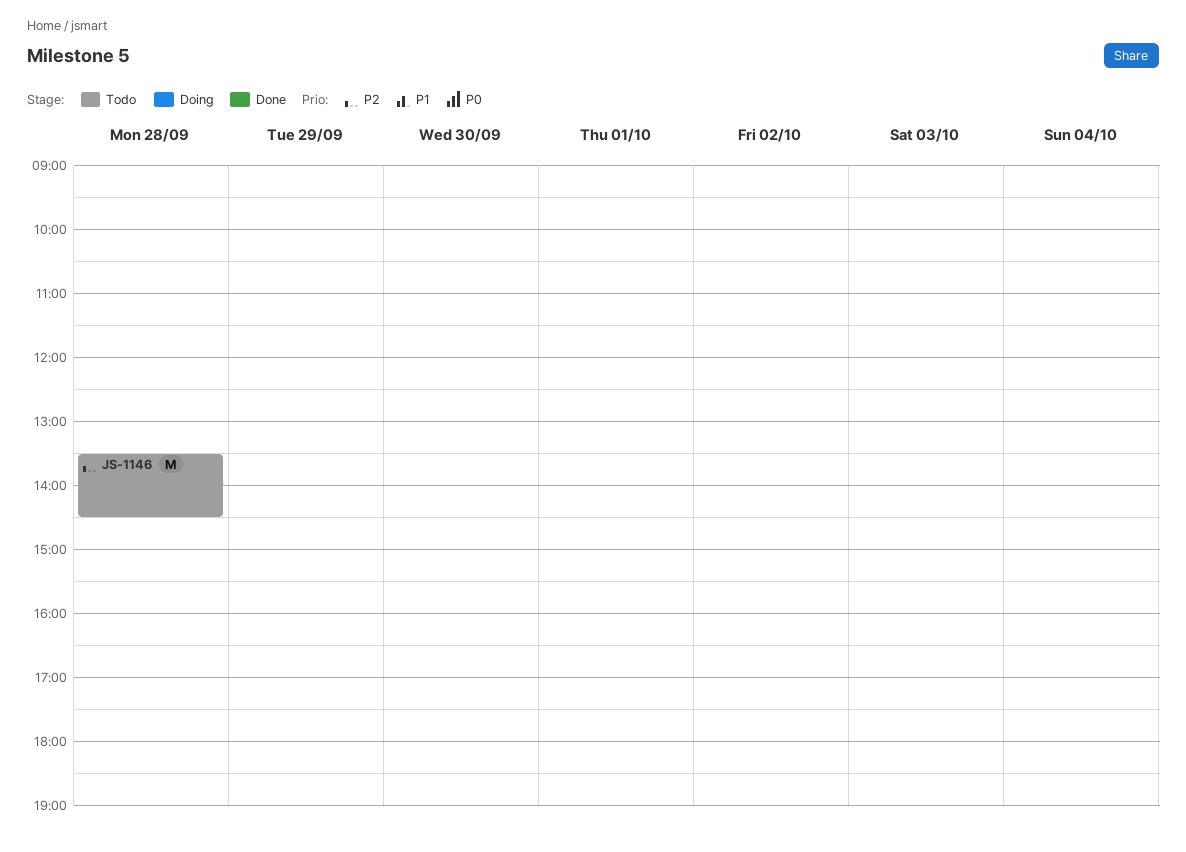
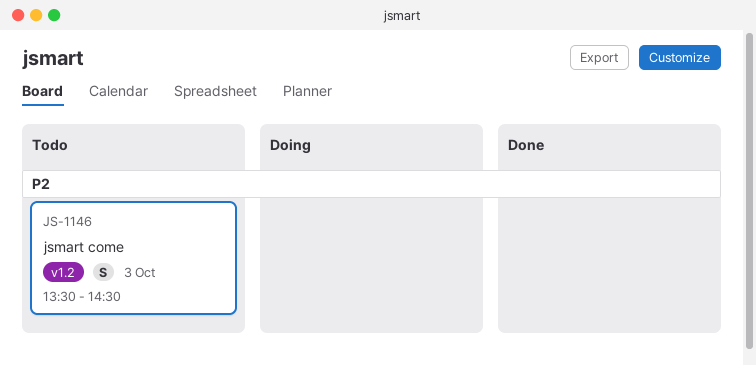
JS-1146, estimate: M -> S
JS-1146, day: Sep 28 -> Oct 3

